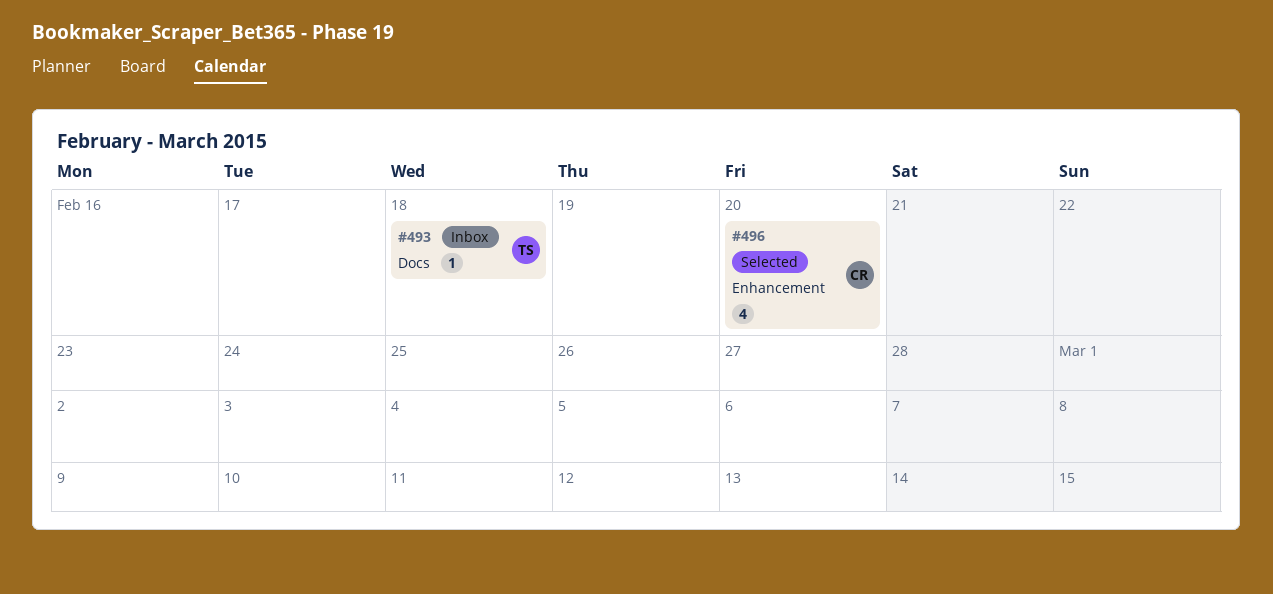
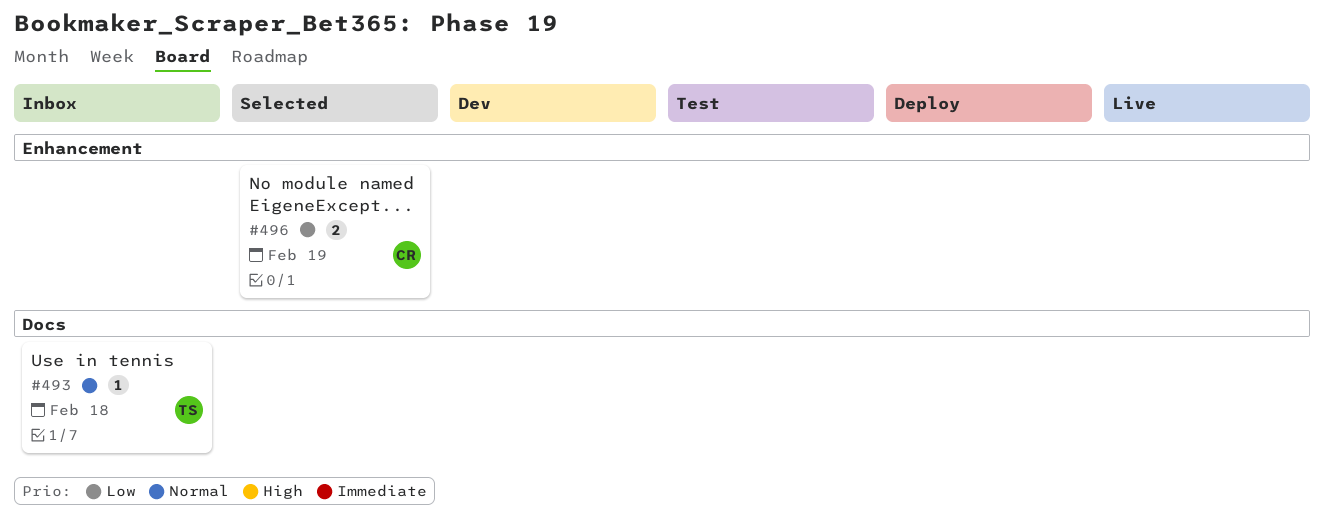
#496, estimate: 4 -> 2
#496, due: Feb 20 -> Feb 19

